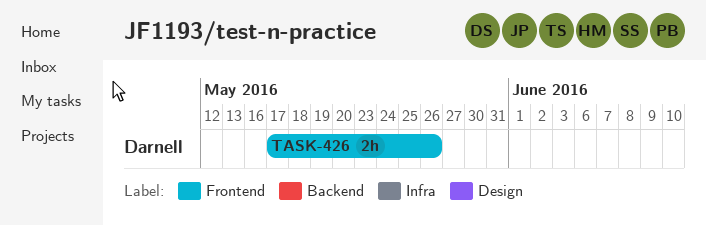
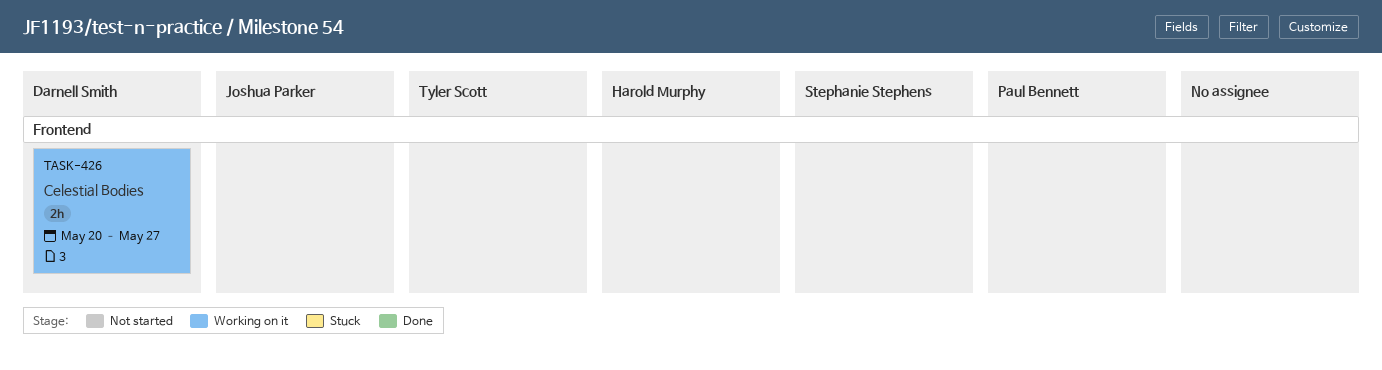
TASK-426, start: May 17 -> May 20
TASK-426, due: May 26 -> May 27

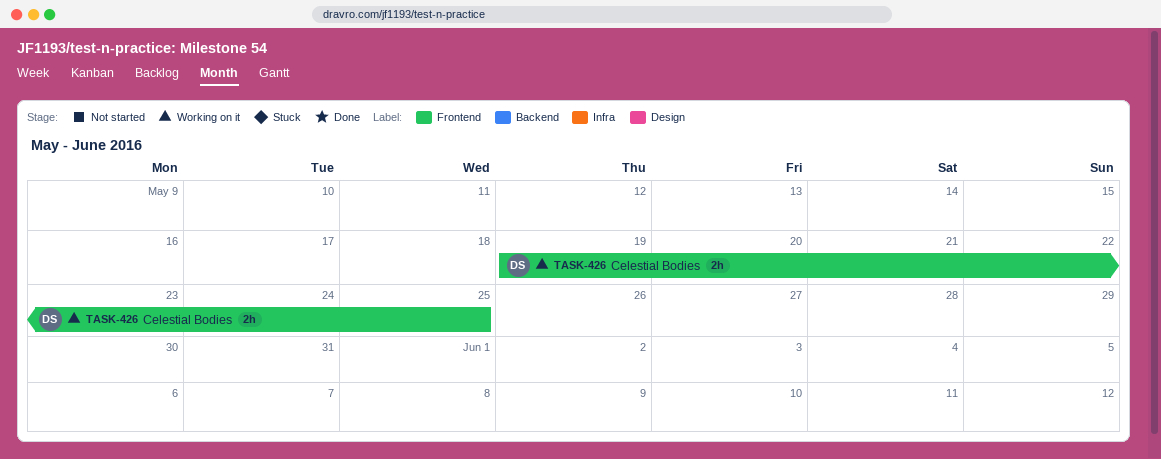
TASK-426, start: May 20 -> May 19
TASK-426, due: May 27 -> May 25

